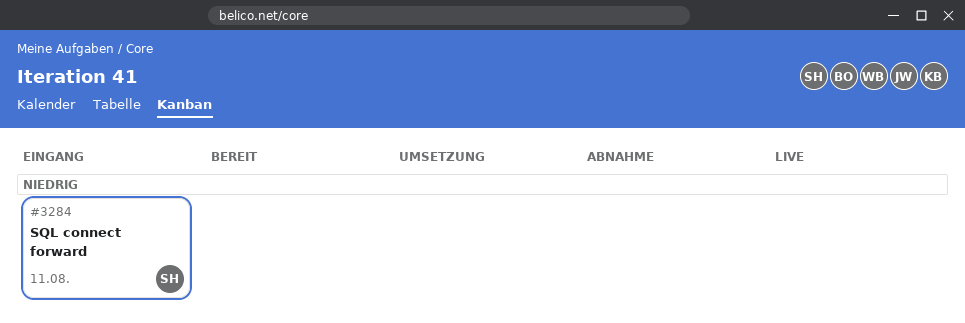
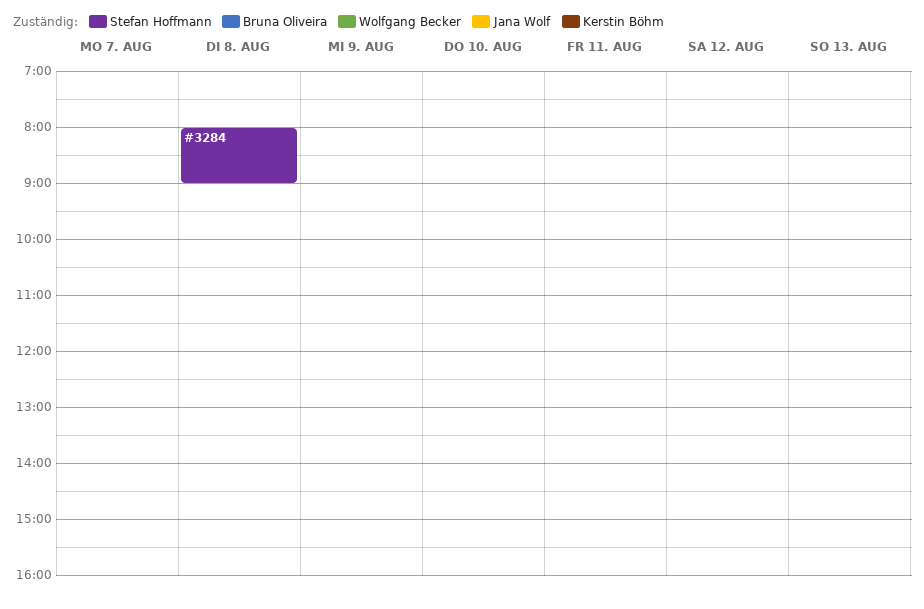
#3284, day: Aug 11 -> Aug 8

